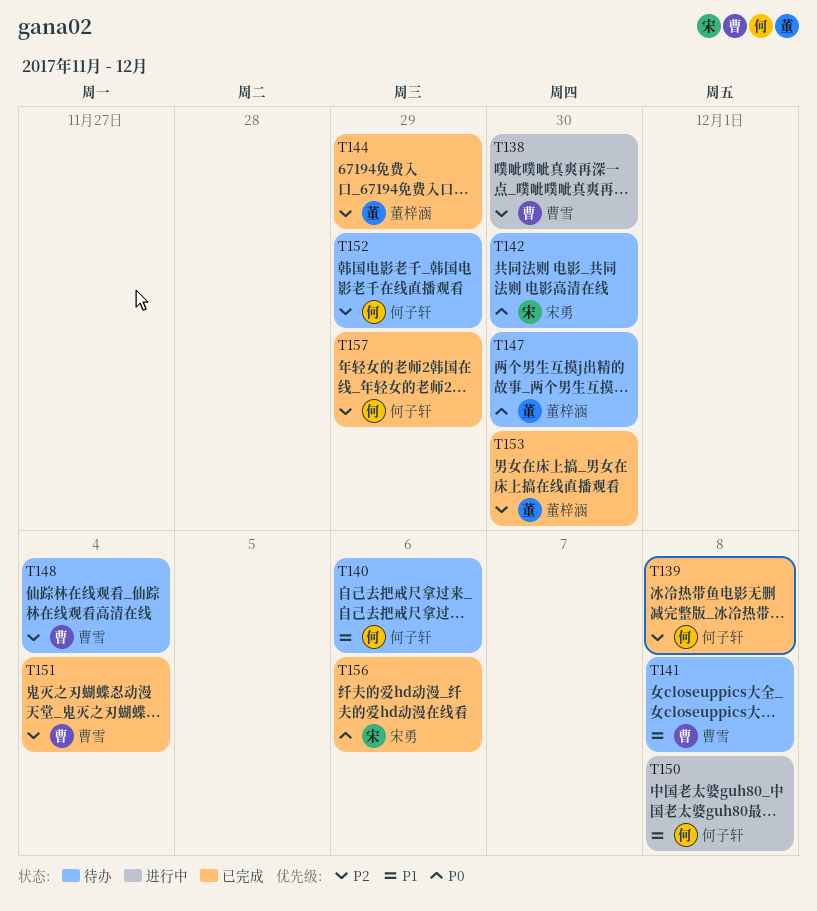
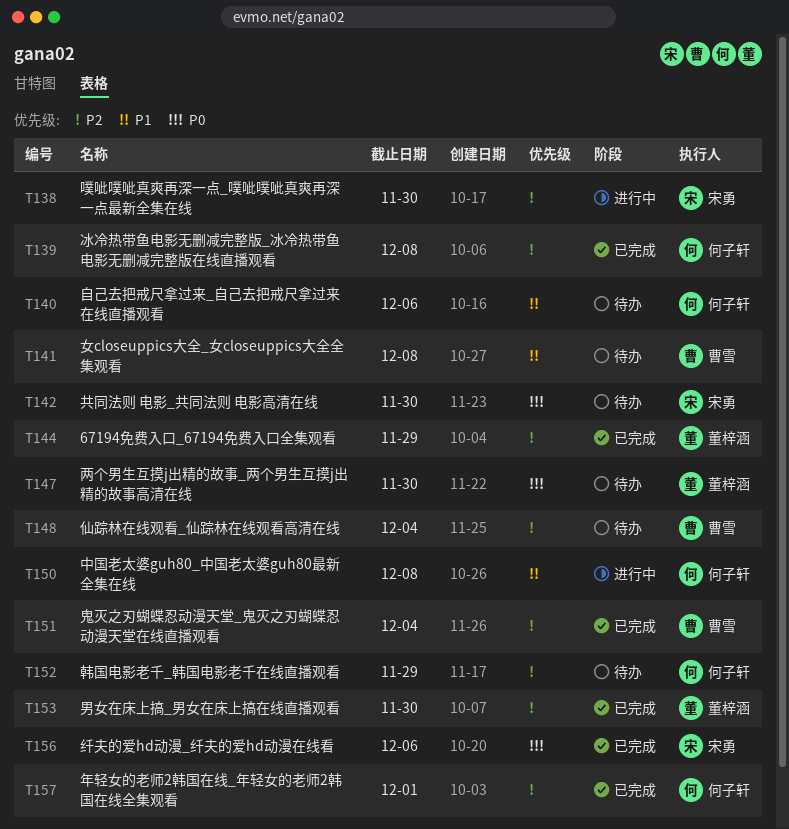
T138, owner: 曹雪 -> 宋勇
T157, due: Nov 29 -> Dec 1

